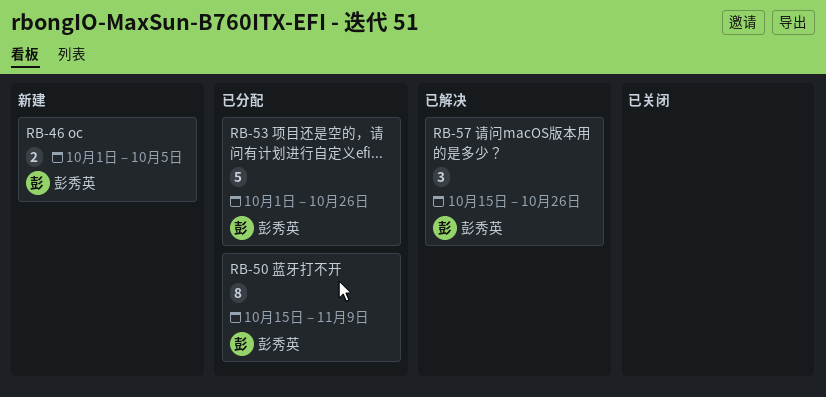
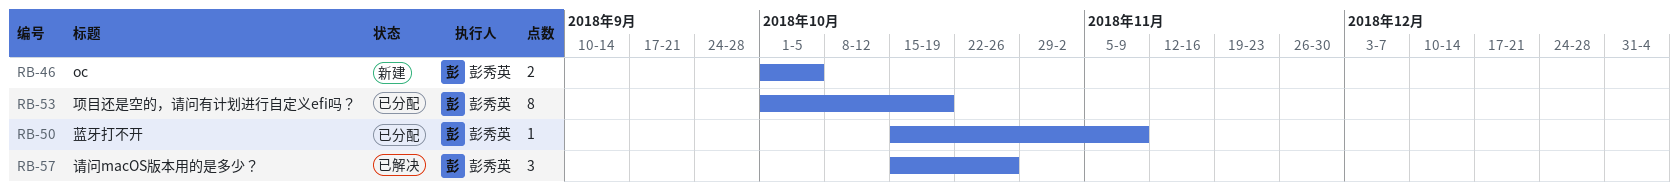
RB-50, estimate: 8 -> 1
RB-53, estimate: 5 -> 8
RB-53, due: Oct 26 -> Oct 19

